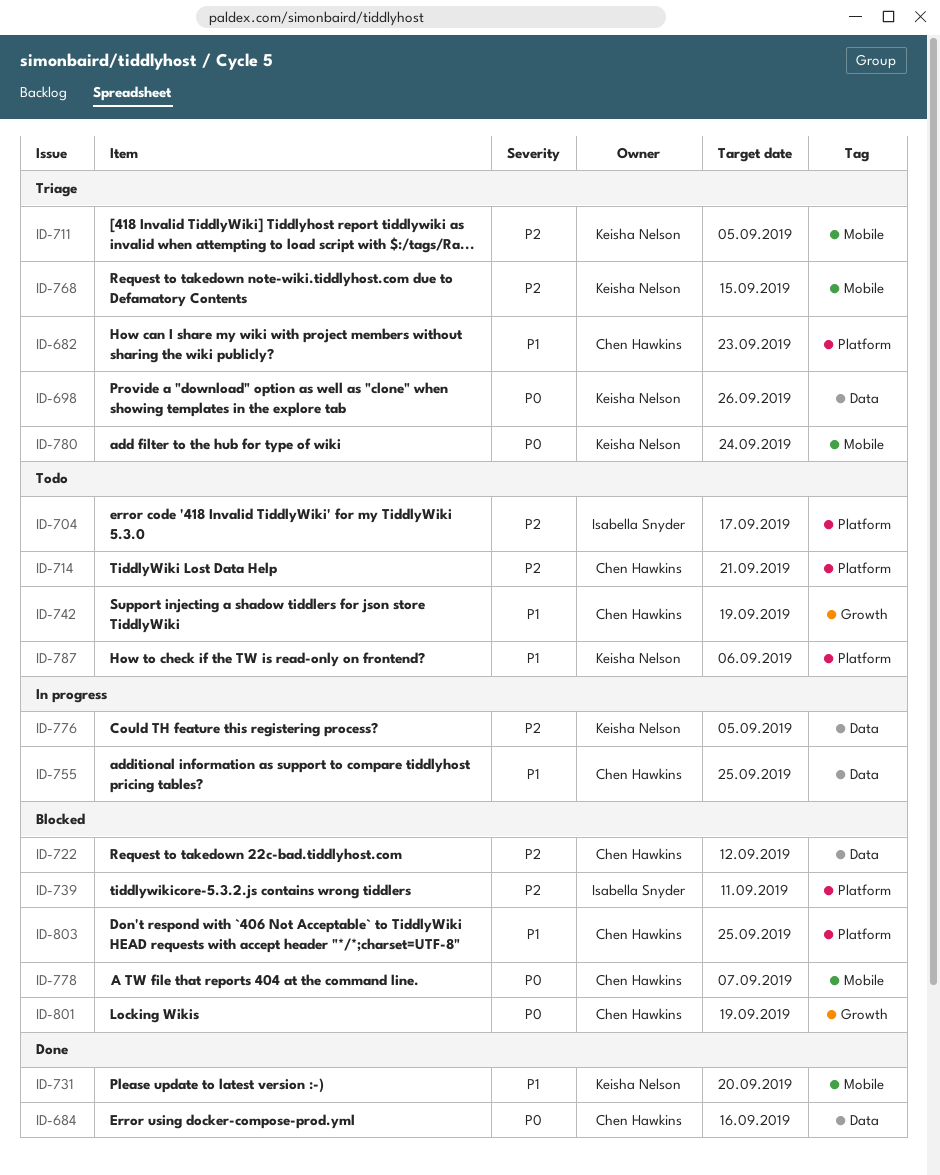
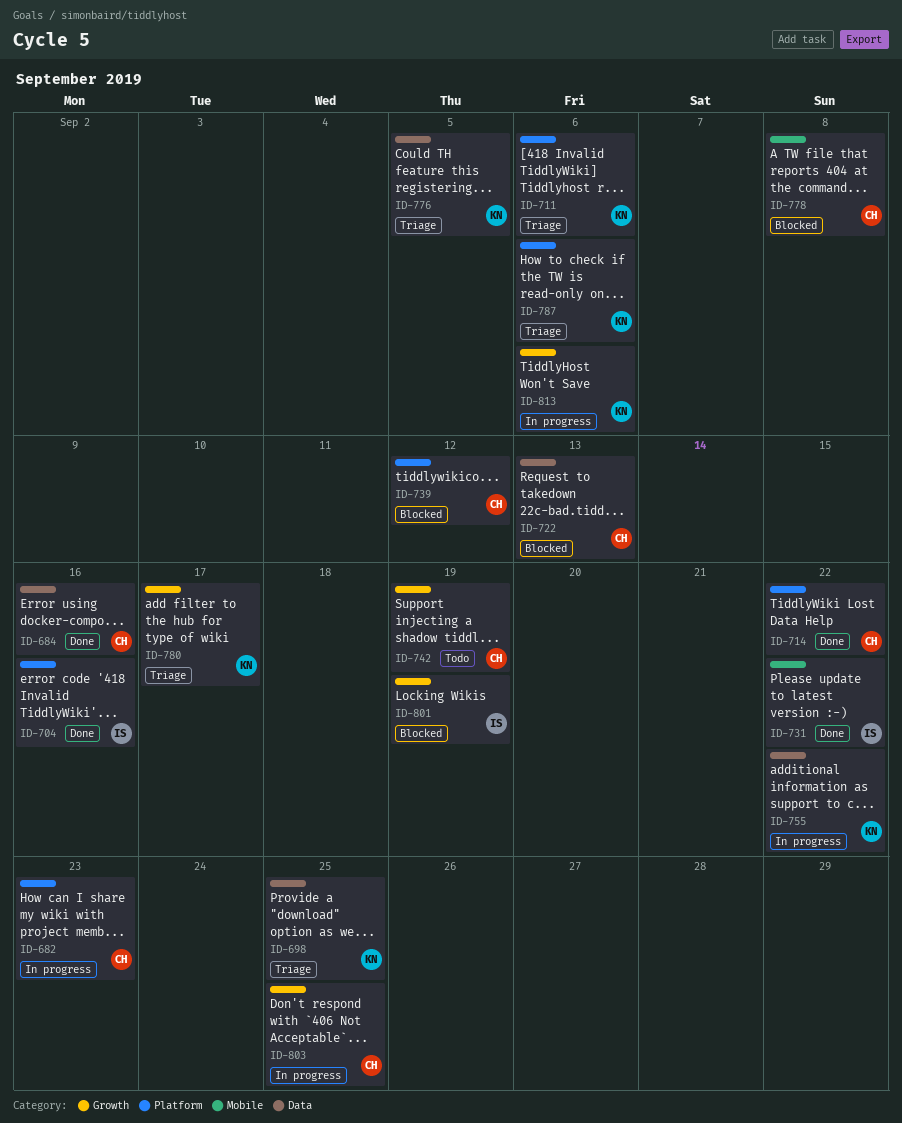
ID-682, status: Triage -> In progress
ID-698, due: Sep 26 -> Sep 25
ID-704, status: Todo -> Done
ID-704, due: Sep 17 -> Sep 16
ID-711, label: Mobile -> Platform
ID-711, due: Sep 5 -> Sep 6
ID-714, status: Todo -> Done
ID-714, due: Sep 21 -> Sep 22
ID-722, due: Sep 12 -> Sep 13
ID-731, owner: Keisha Nelson -> Isabella Snyder
ID-731, due: Sep 20 -> Sep 22
ID-739, owner: Isabella Snyder -> Chen Hawkins
ID-739, due: Sep 11 -> Sep 12
ID-755, owner: Chen Hawkins -> Keisha Nelson
ID-755, due: Sep 25 -> Sep 22
ID-768: present -> none
ID-776, status: In progress -> Triage
ID-778, due: Sep 7 -> Sep 8
ID-780, label: Mobile -> Growth
ID-780, due: Sep 24 -> Sep 17
ID-787, status: Todo -> Triage
ID-801, owner: Chen Hawkins -> Isabella Snyder
ID-803, status: Blocked -> In progress
ID-803, label: Platform -> Growth
ID-813: none -> present

